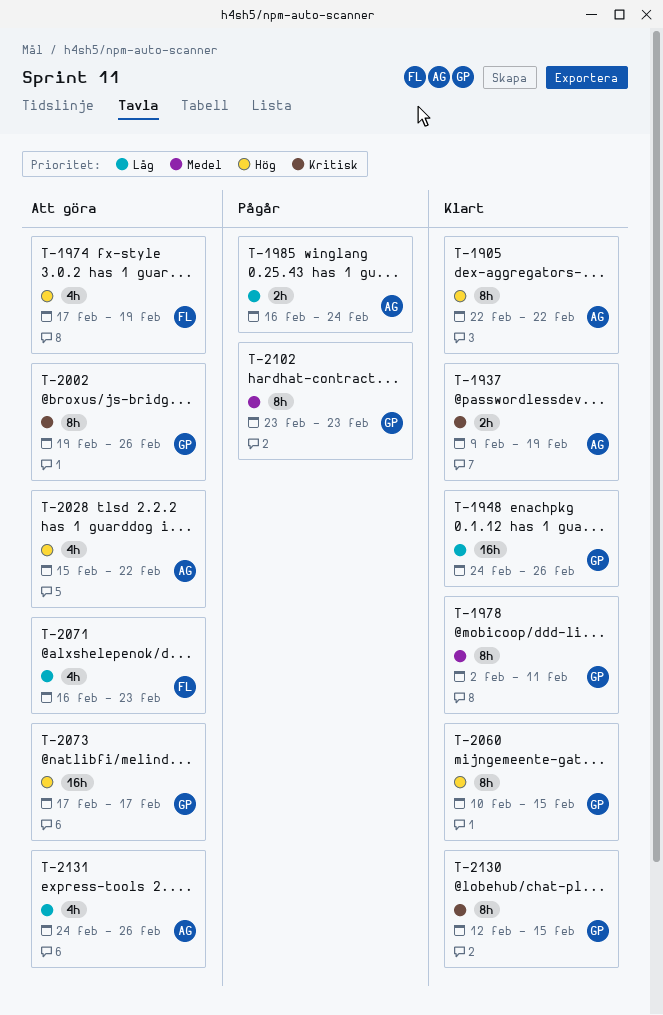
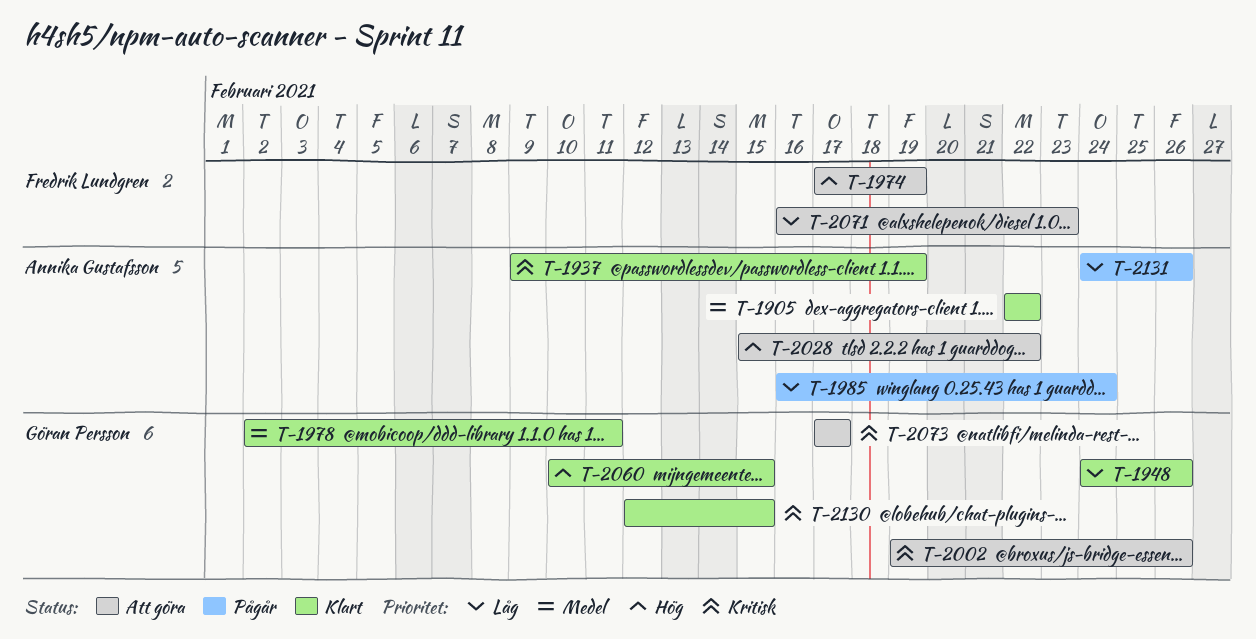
T-1905, priority: Hög -> Medel
T-2073, priority: Hög -> Kritisk
T-2102: present -> none
T-2131, status: Att göra -> Pågår

